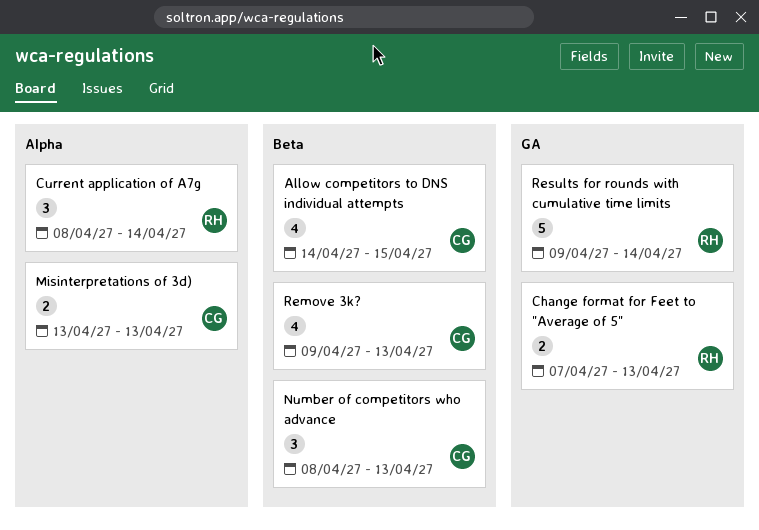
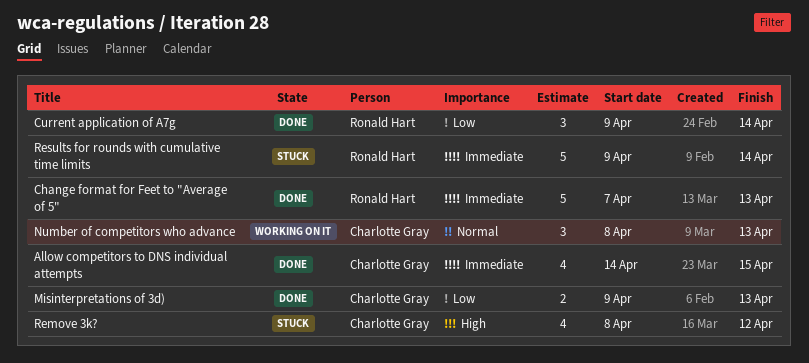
Change format for Feet to "Average of 5", estimate: 2 -> 5
Current application of A7g, start: Apr 8 -> Apr 9
Misinterpretations of 3d), start: Apr 13 -> Apr 9
Remove 3k?, start: Apr 9 -> Apr 8
Remove 3k?, due: Apr 13 -> Apr 12

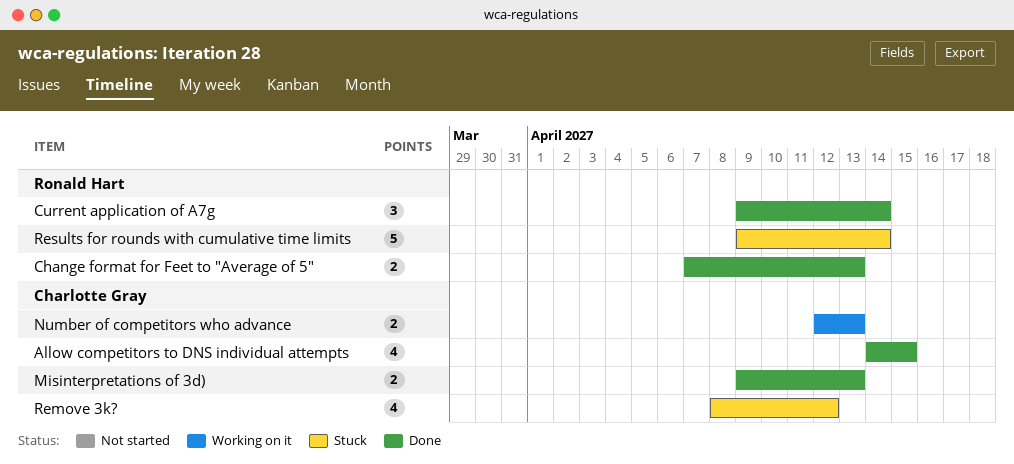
Change format for Feet to "Average of 5", estimate: 5 -> 2
Number of competitors who advance, estimate: 3 -> 2
Number of competitors who advance, start: Apr 8 -> Apr 12

